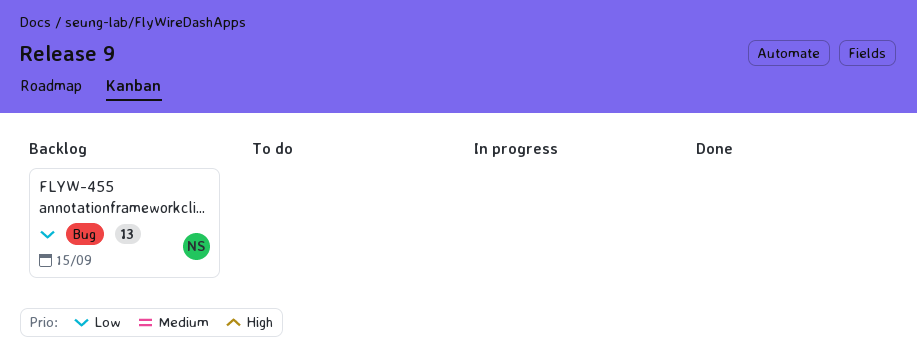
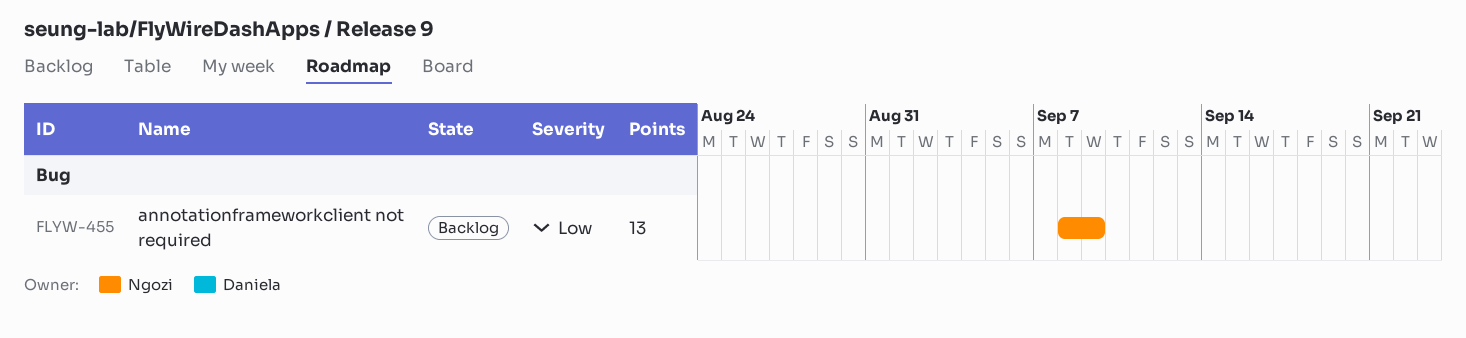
FLYW-455, due: Sep 15 -> Sep 9

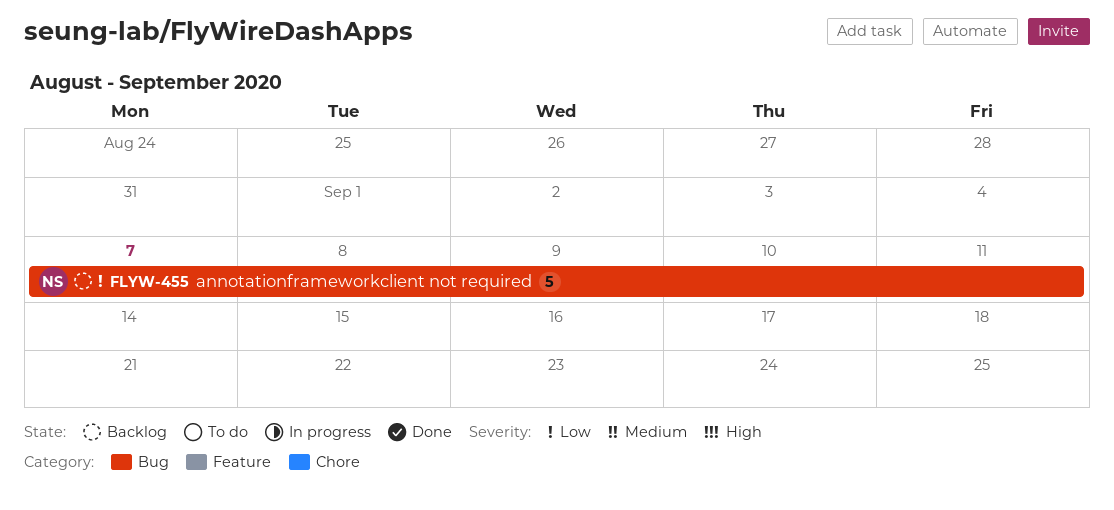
FLYW-455, estimate: 13 -> 5
FLYW-455, start: Sep 8 -> Sep 7
FLYW-455, due: Sep 9 -> Sep 11

